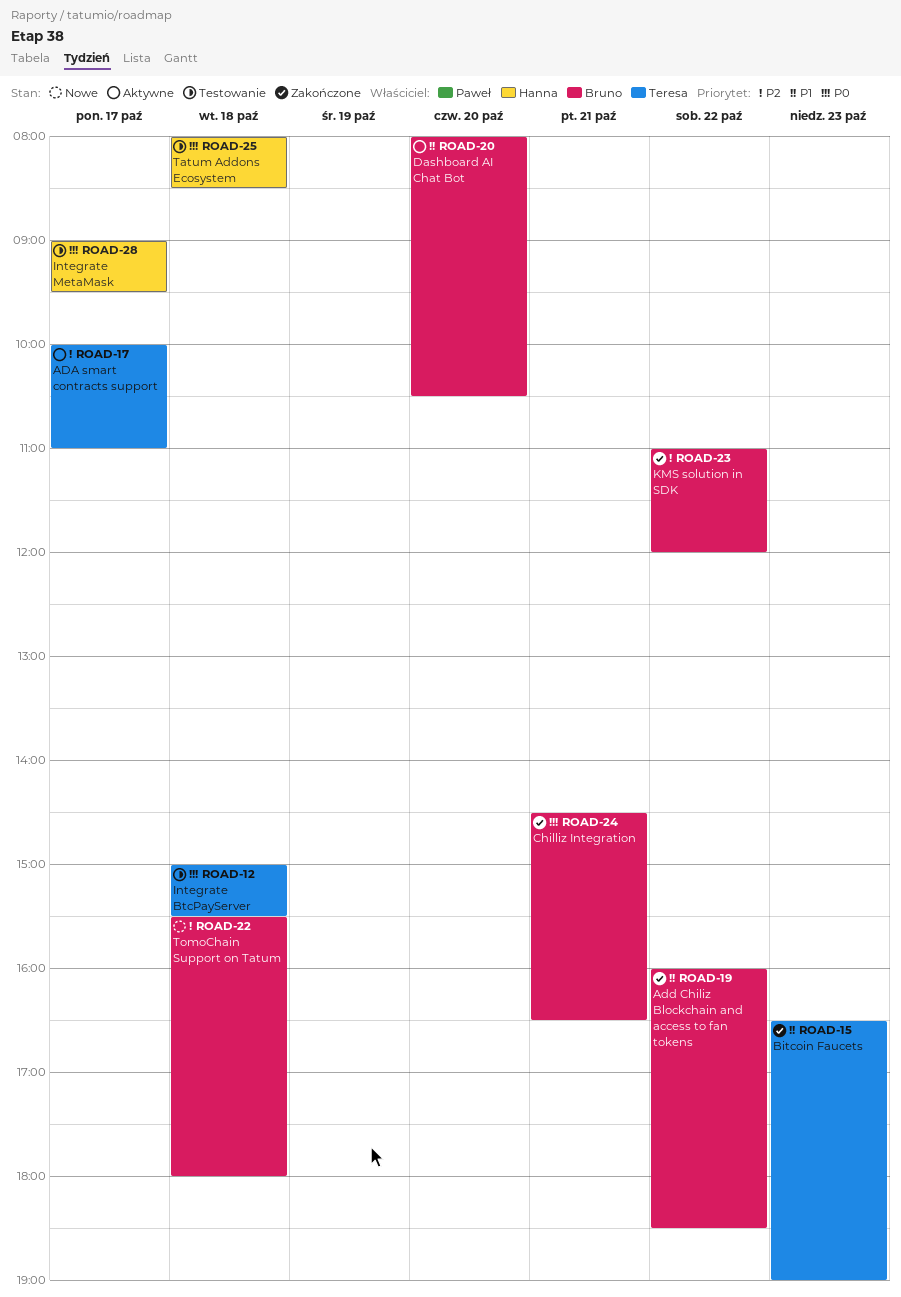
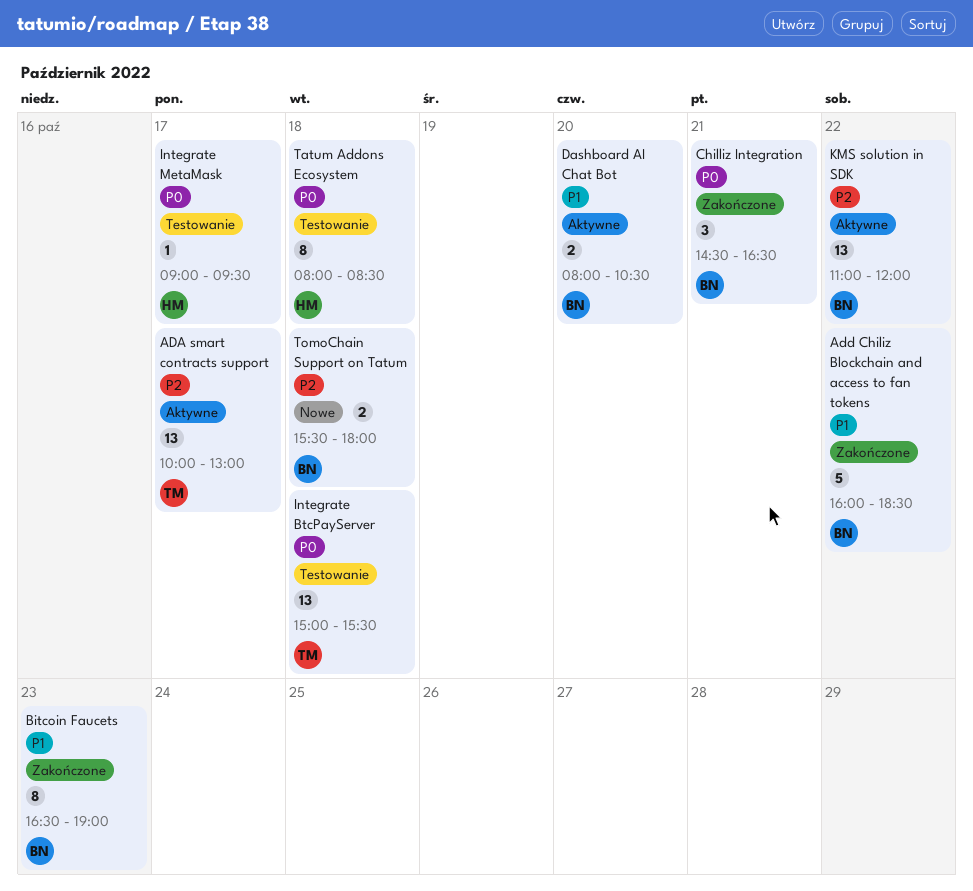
ADA smart contracts support, ends: 11:00 -> 13:00
Bitcoin Faucets, owner: Teresa -> Bruno
KMS solution in SDK, status: Zakończone -> Aktywne

